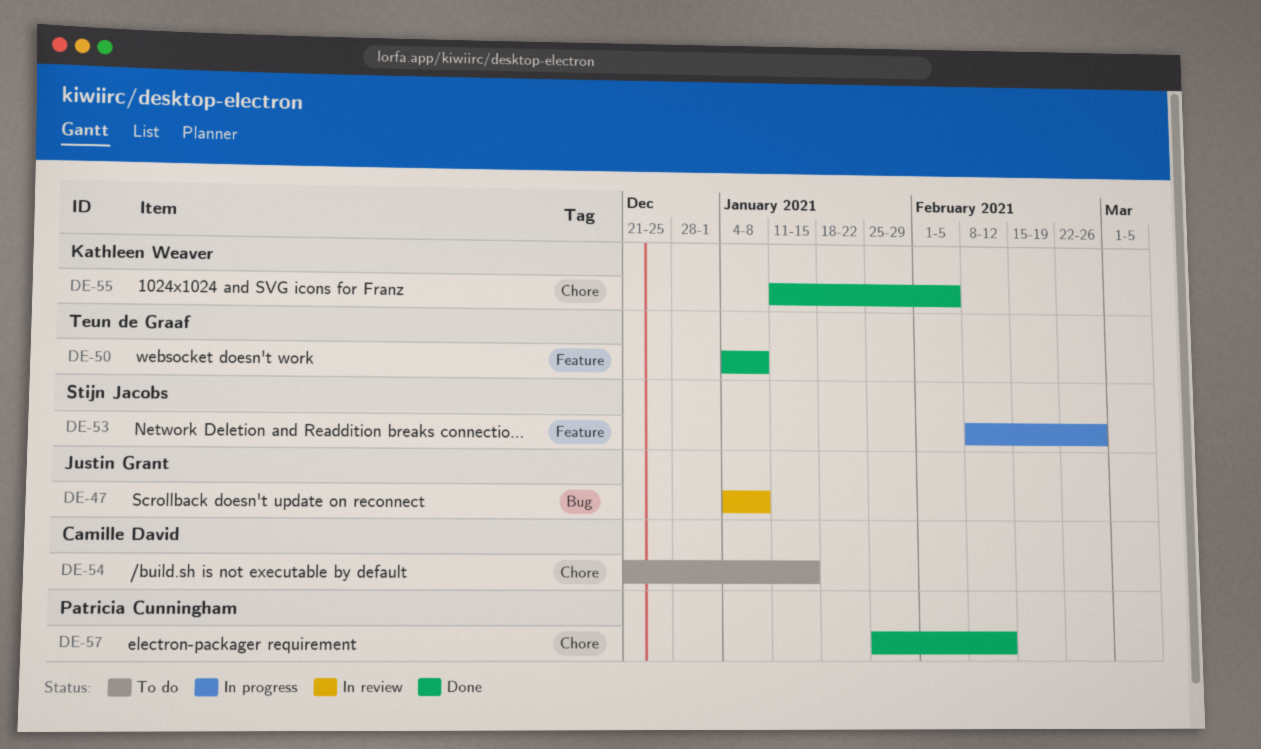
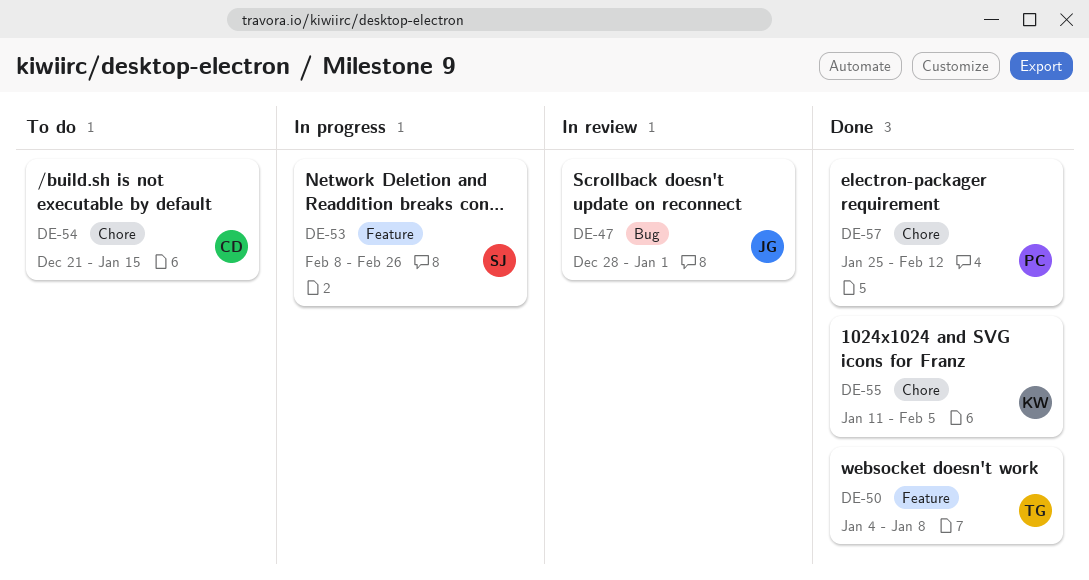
DE-47, start: Jan 4 -> Dec 28
DE-47, due: Jan 8 -> Jan 1

